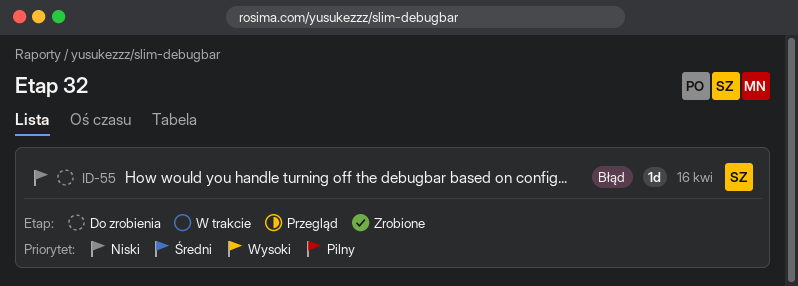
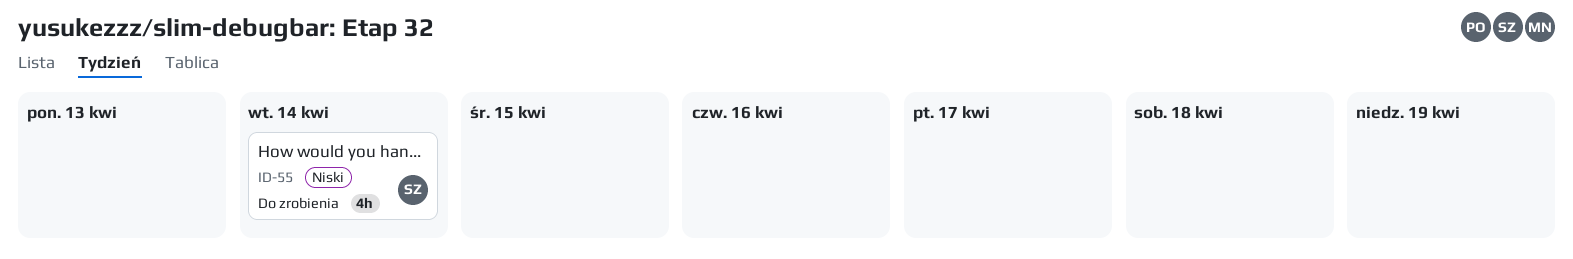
ID-55, estimate: 1d -> 4h
ID-55, due: Apr 16 -> Apr 14

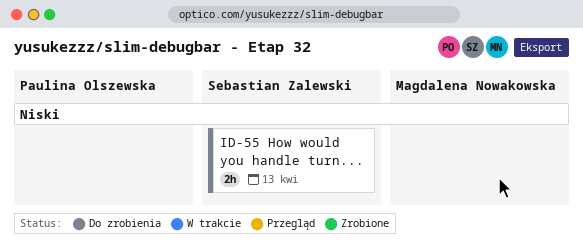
ID-55, estimate: 4h -> 2h
ID-55, due: Apr 14 -> Apr 13

